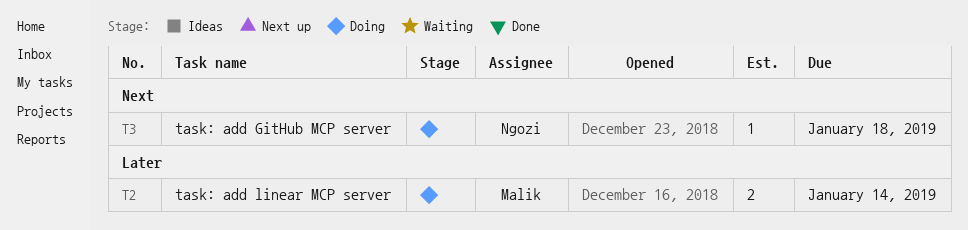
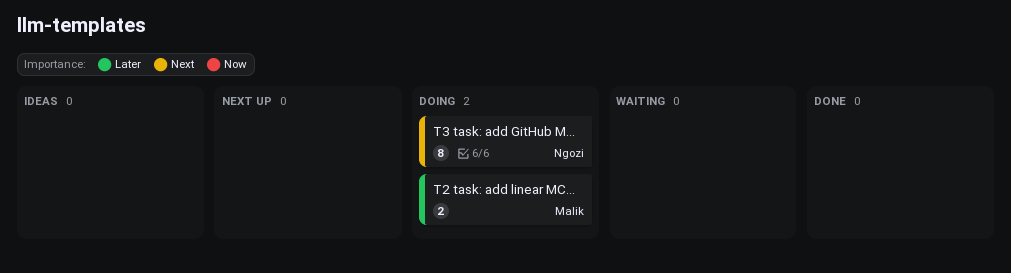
T3, estimate: 1 -> 8

